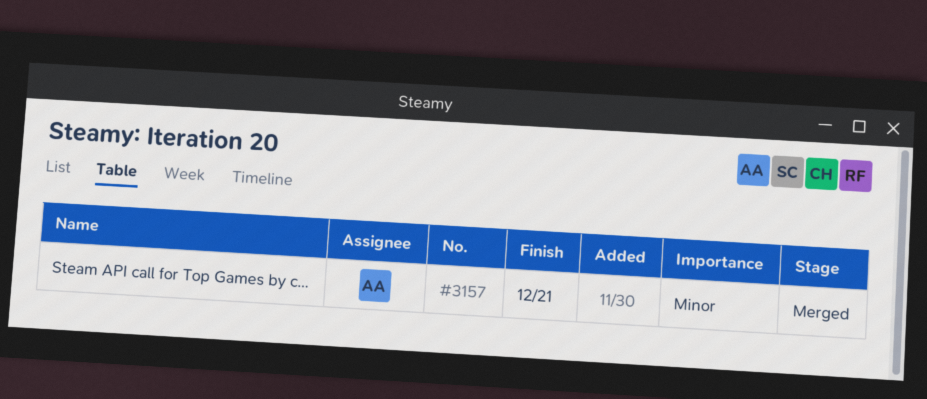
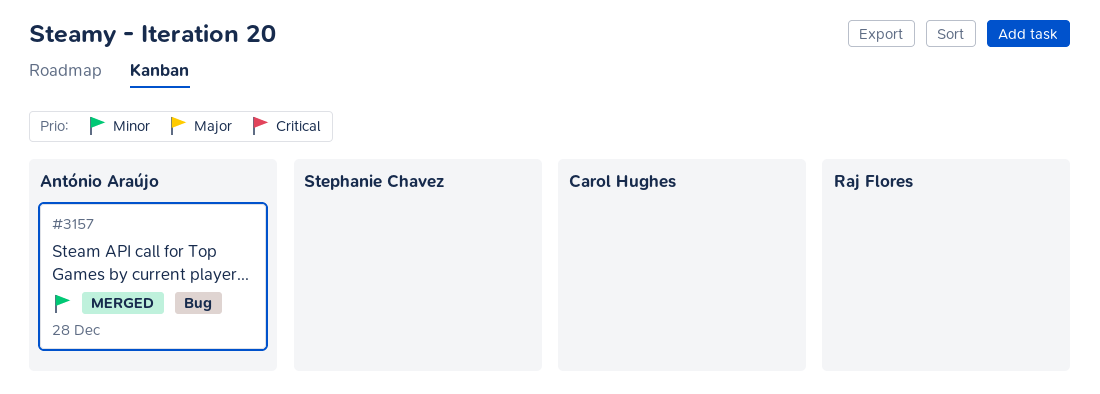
#3157, due: Dec 21 -> Dec 28

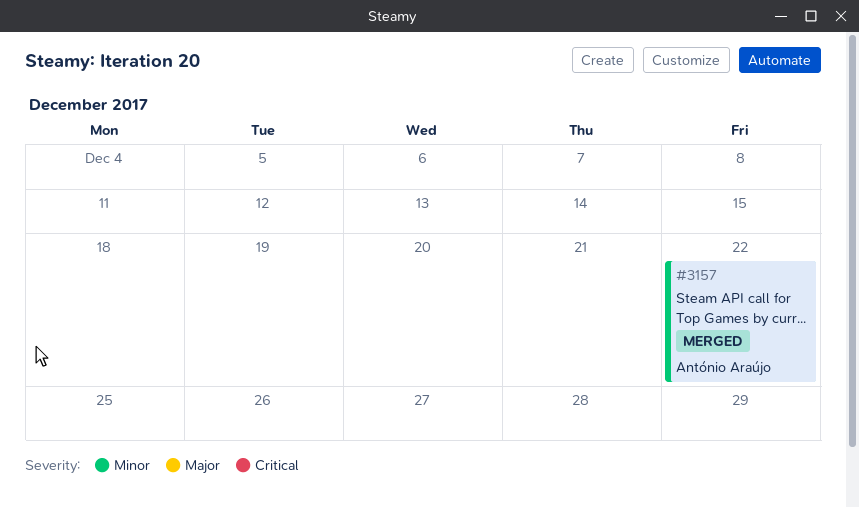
#3157, due: Dec 28 -> Dec 22

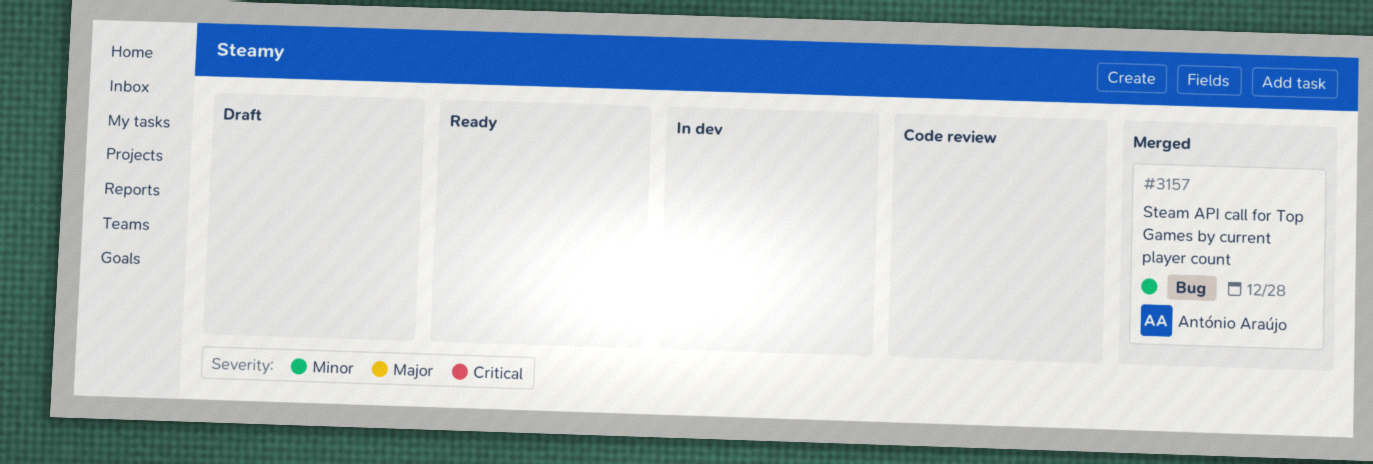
#3157, due: Dec 22 -> Dec 28

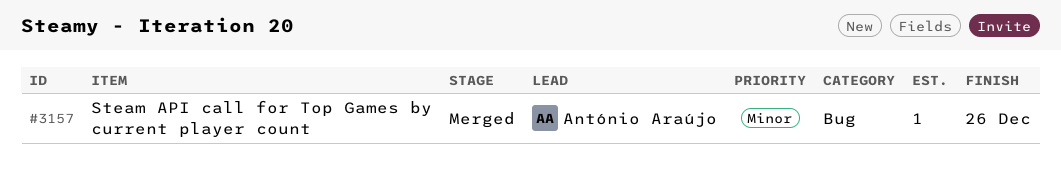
#3157, due: Dec 28 -> Dec 26

